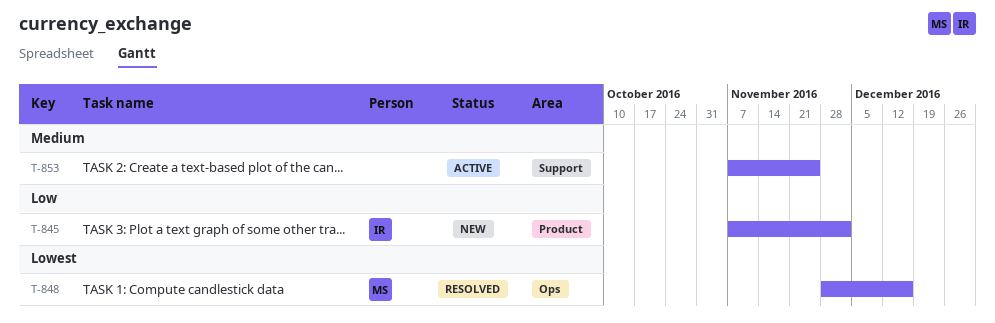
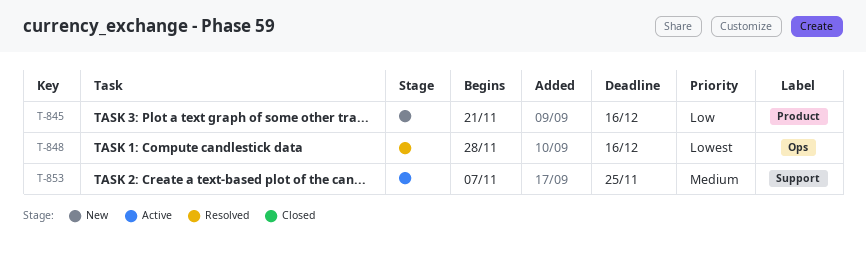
T-845, start: Nov 7 -> Nov 21
T-845, due: Dec 2 -> Dec 16

